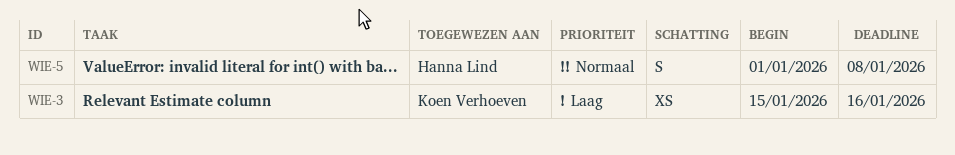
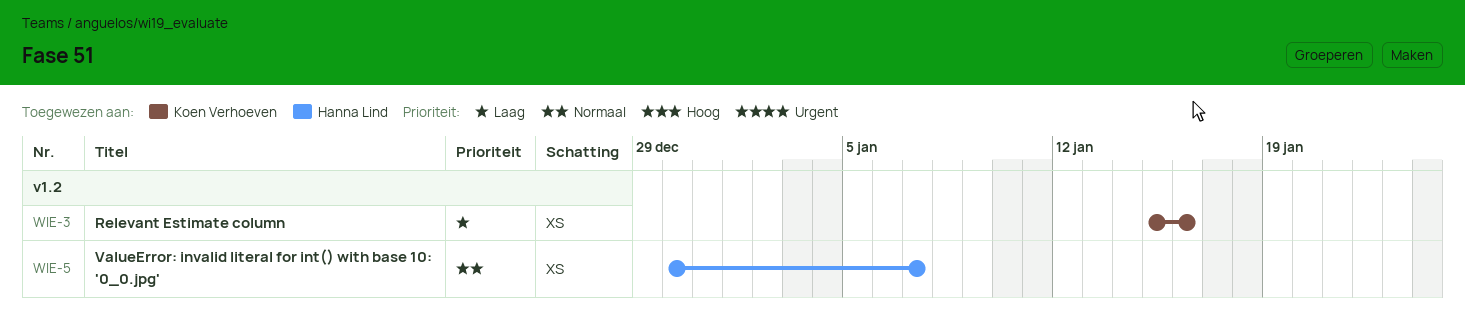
WIE-5, estimate: S -> XS
WIE-5, start: Jan 1 -> Dec 30
WIE-5, due: Jan 8 -> Jan 7

